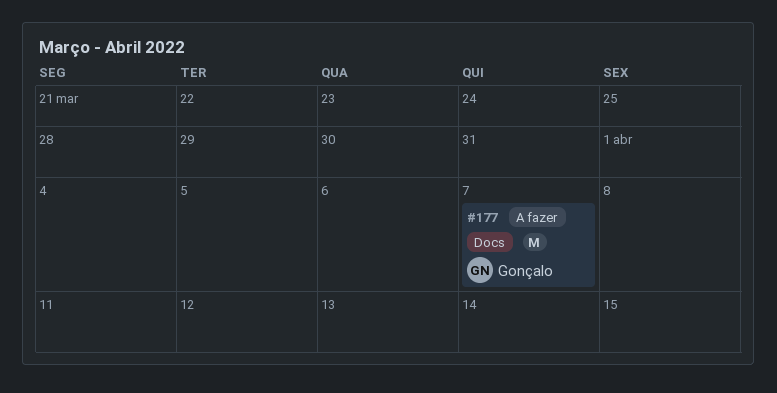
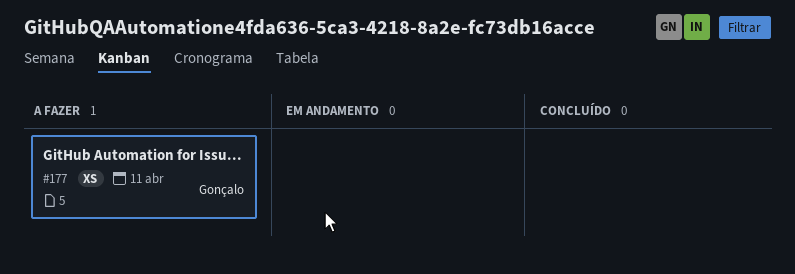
#177, estimate: M -> XS
#177, due: Apr 7 -> Apr 11

